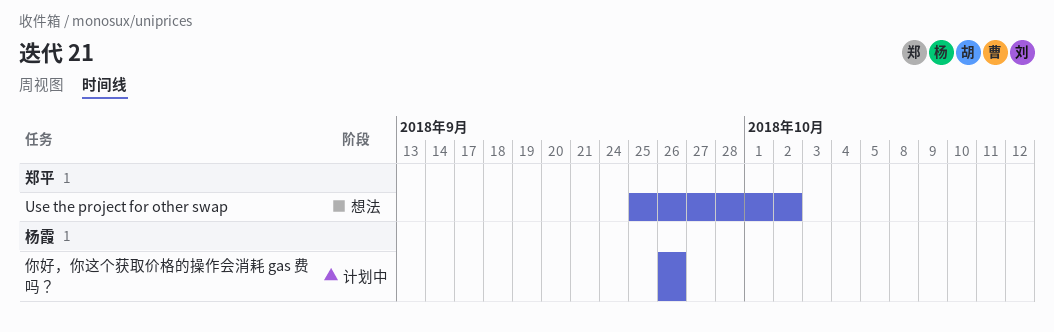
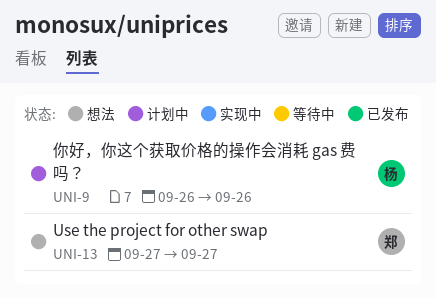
Use the project for other swap, start: Sep 25 -> Sep 27
Use the project for other swap, due: Oct 2 -> Sep 27

